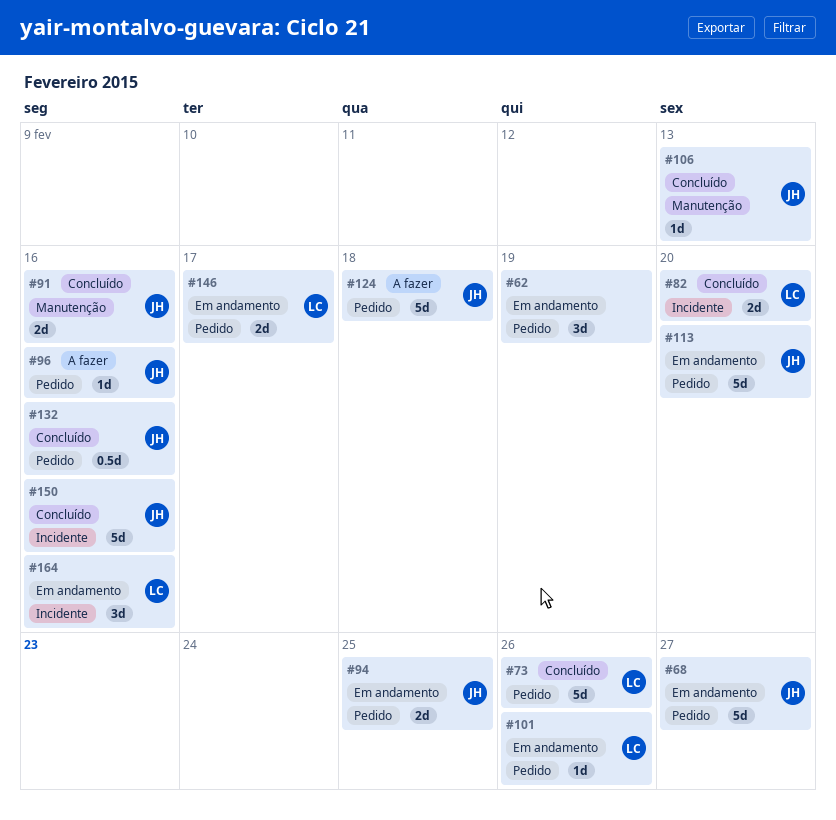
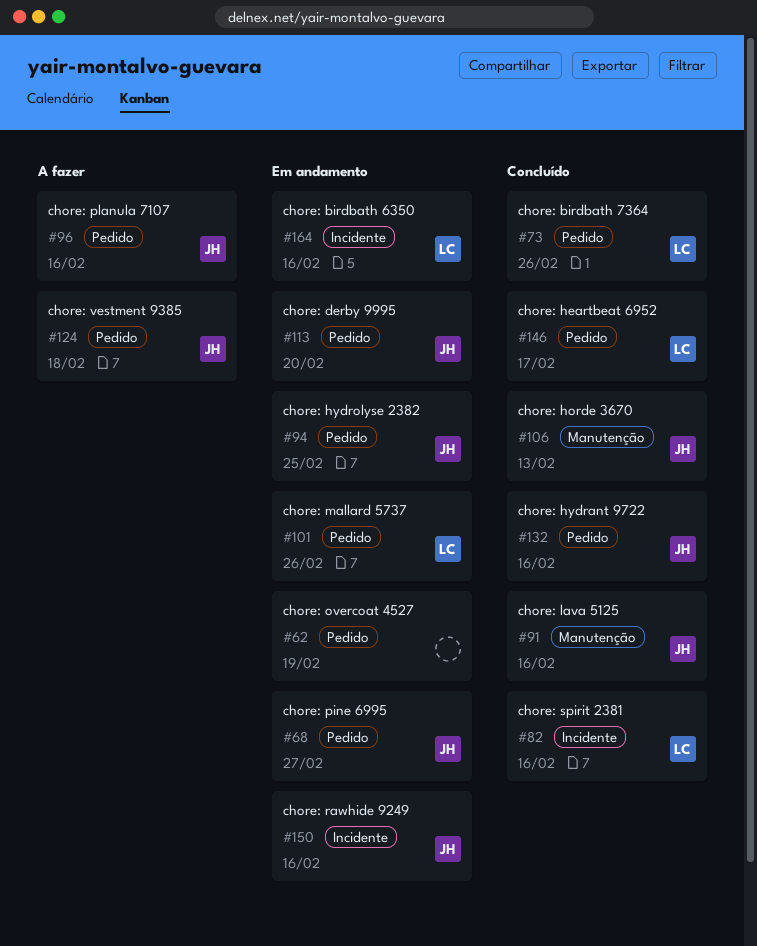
#82, due: Feb 20 -> Feb 16
#146, status: Em andamento -> Concluído
#150, status: Concluído -> Em andamento

